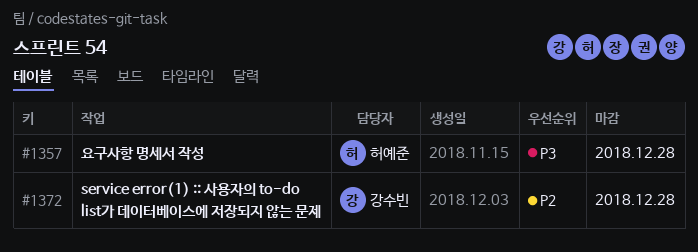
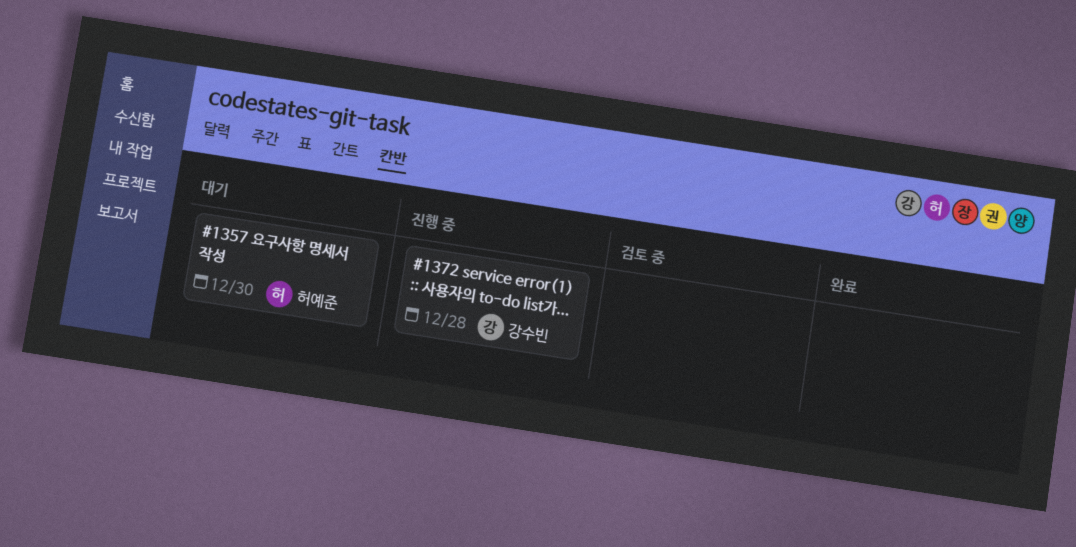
#1357, due: Dec 28 -> Dec 30

